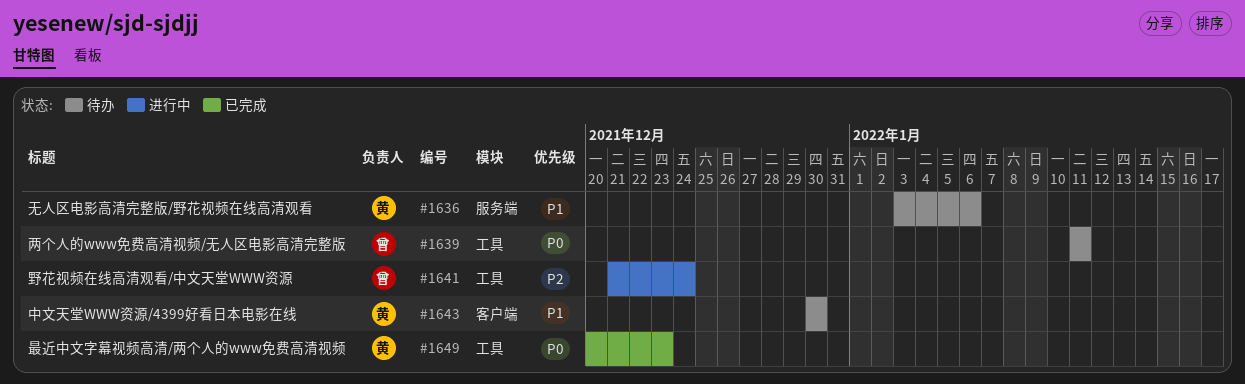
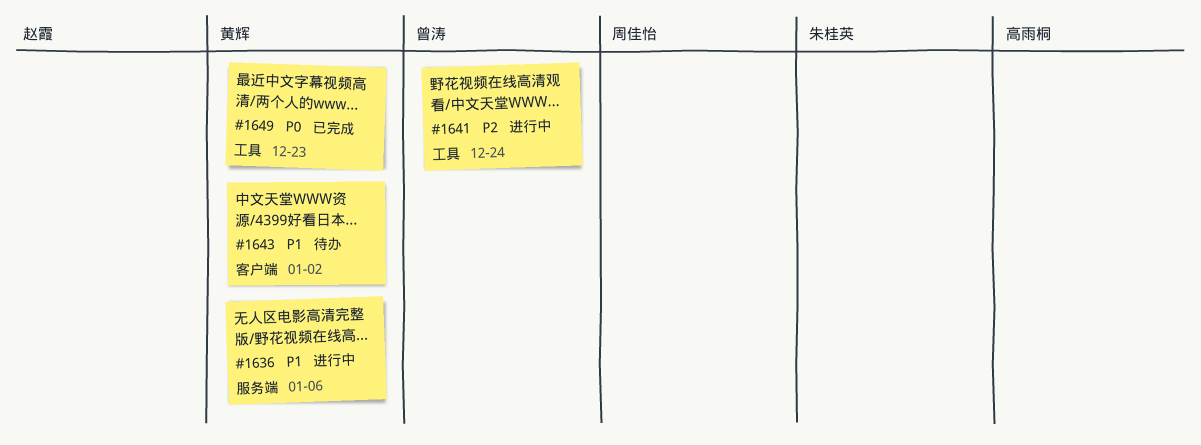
#1636, status: 待办 -> 进行中
#1639: present -> none
#1643, due: Dec 30 -> Jan 2

